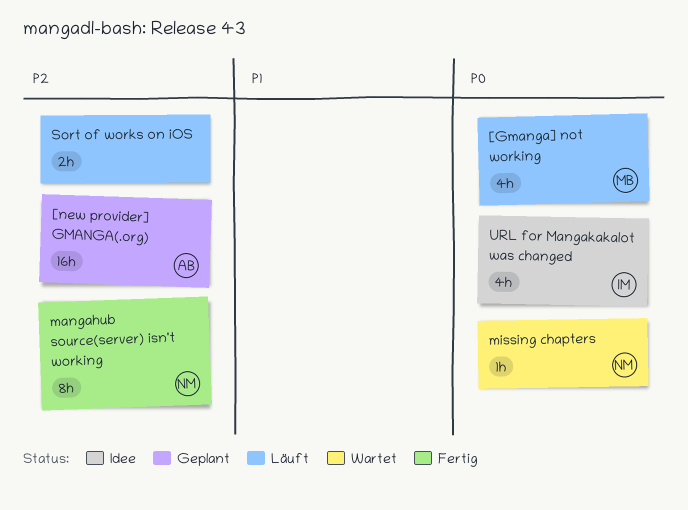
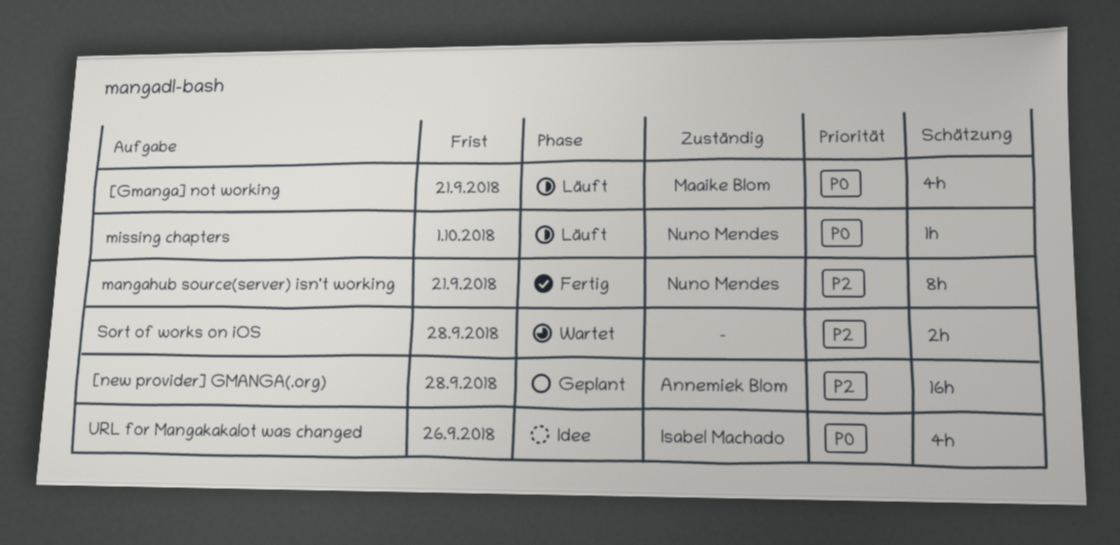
missing chapters, status: Wartet -> Läuft
Sort of works on iOS, status: Läuft -> Wartet

